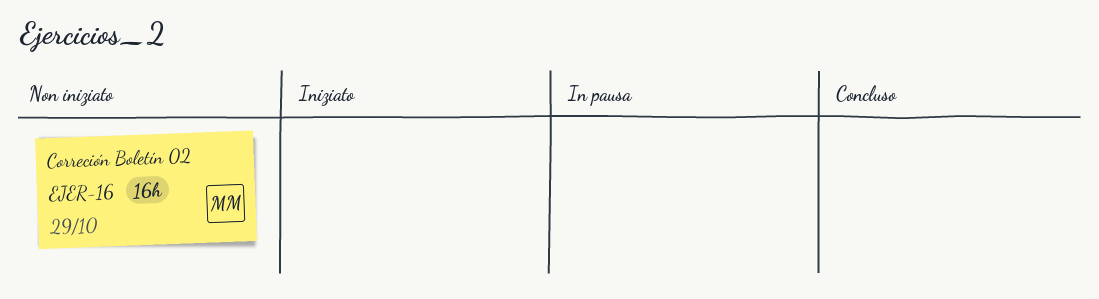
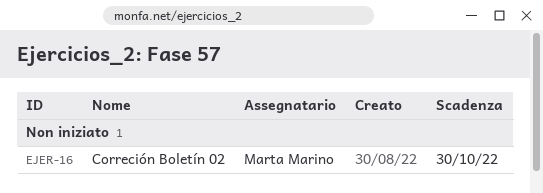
EJER-16, due: Oct 29 -> Oct 30

